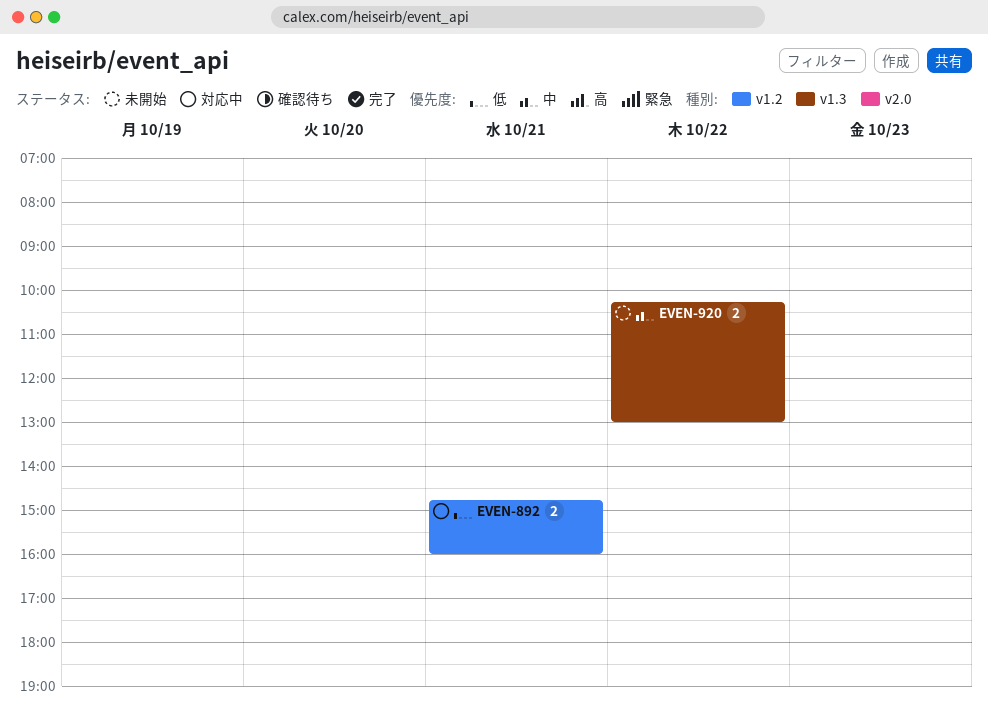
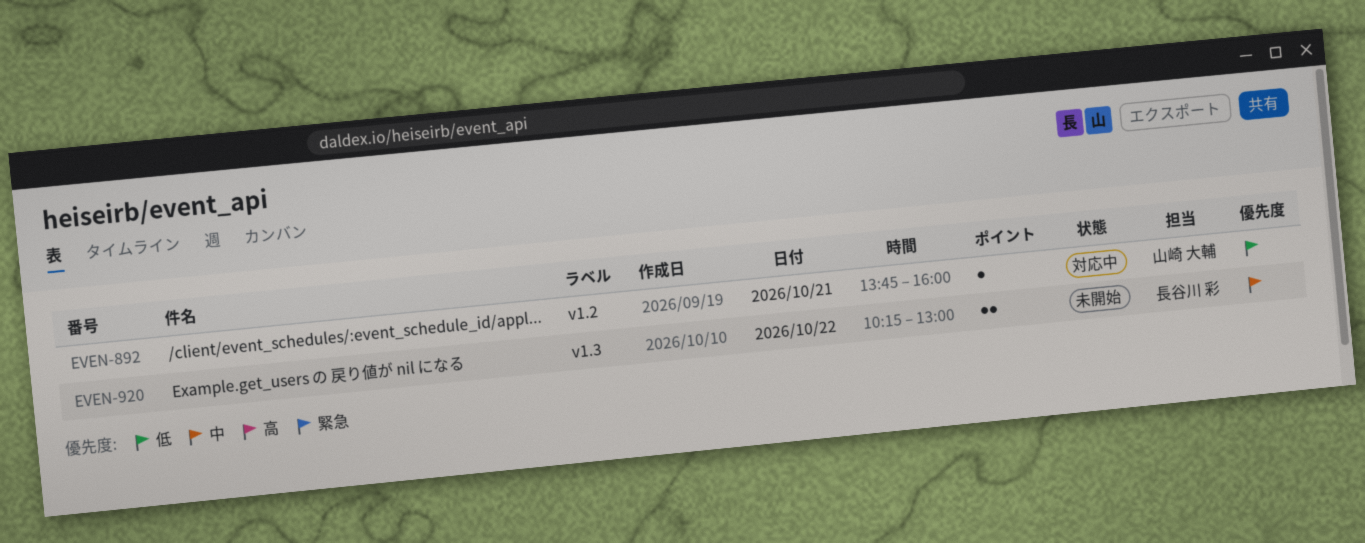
EVEN-892, estimate: 2 -> 1
EVEN-892, begins: 14:45 -> 13:45

